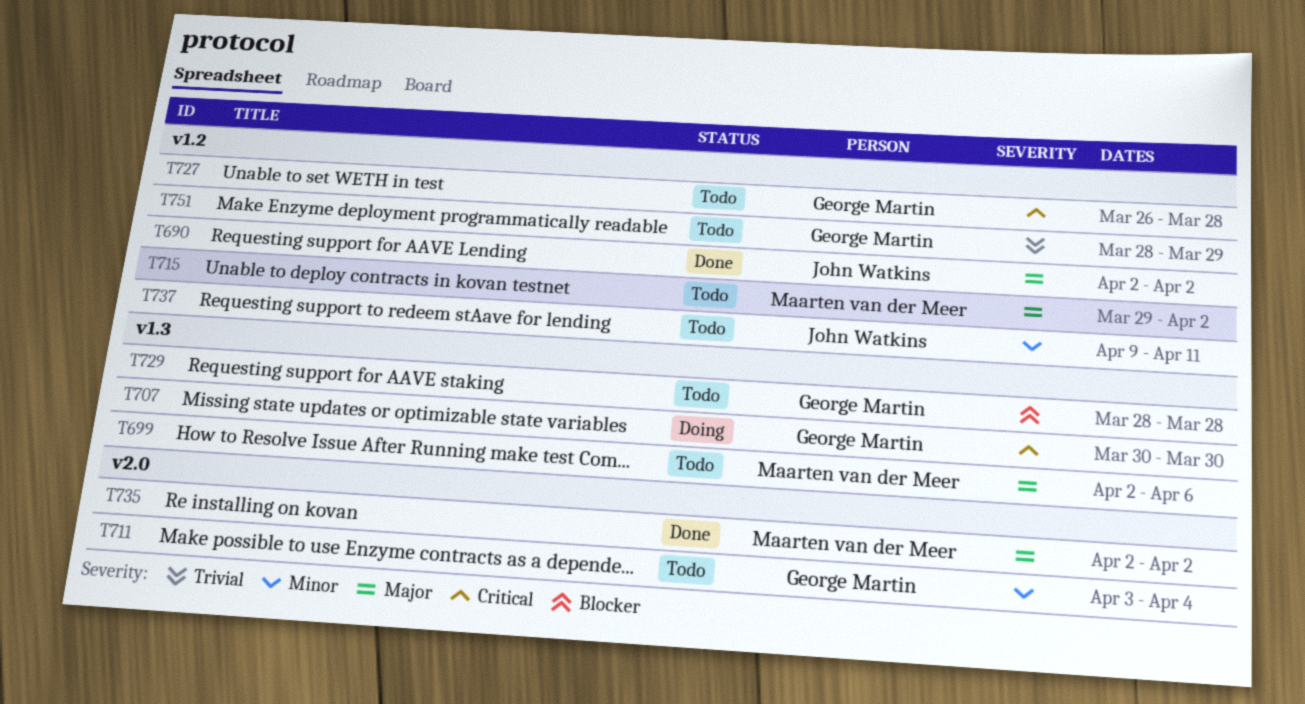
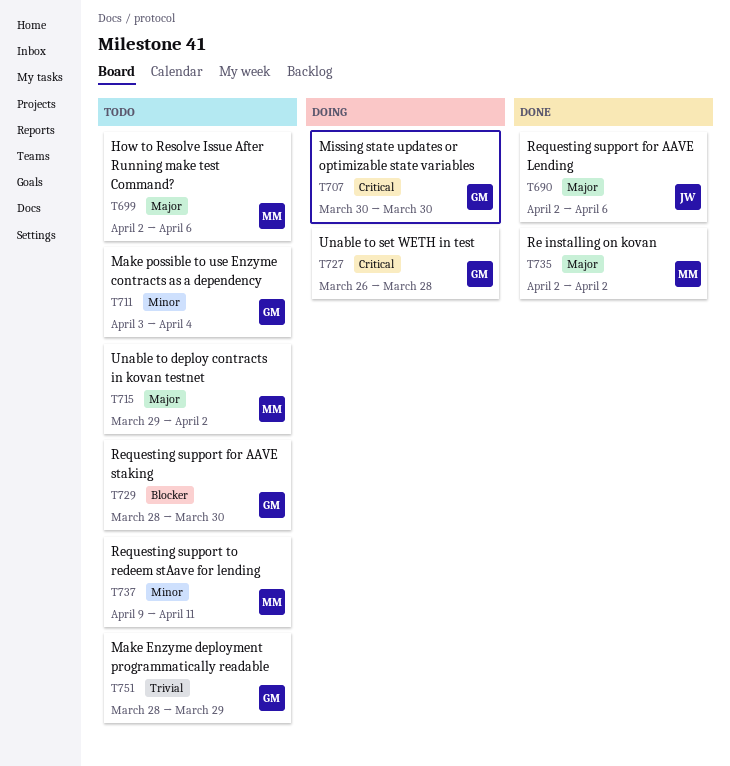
T690, due: Apr 2 -> Apr 6
T727, status: Todo -> Doing
T729, due: Mar 28 -> Mar 30
T737, owner: John Watkins -> Maarten van der Meer

